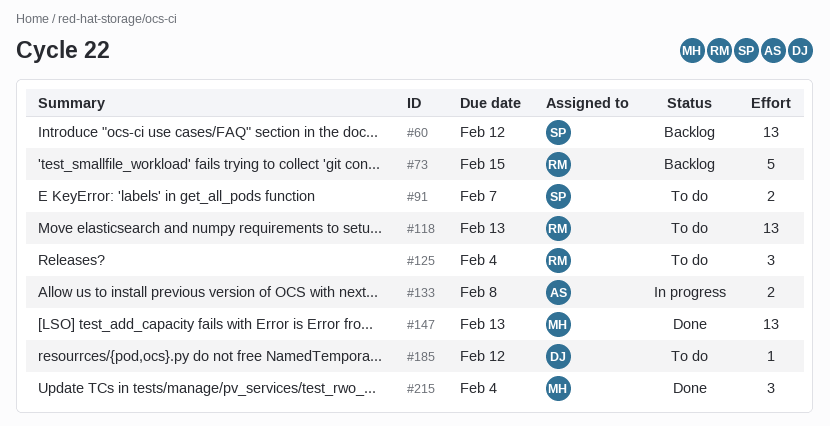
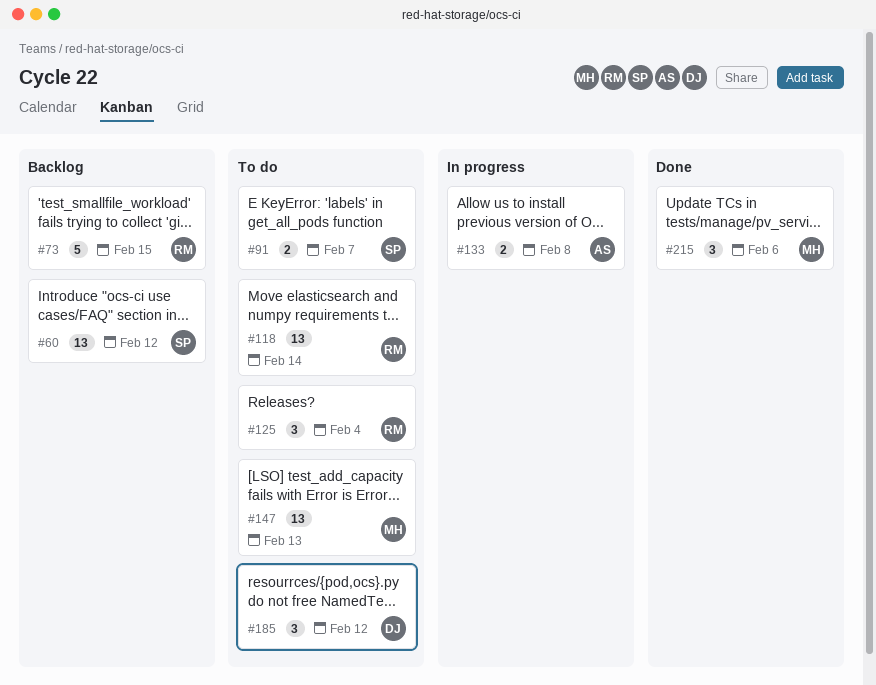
#118, due: Feb 13 -> Feb 14
#147, status: Done -> To do
#185, estimate: 1 -> 3
#215, due: Feb 4 -> Feb 6

